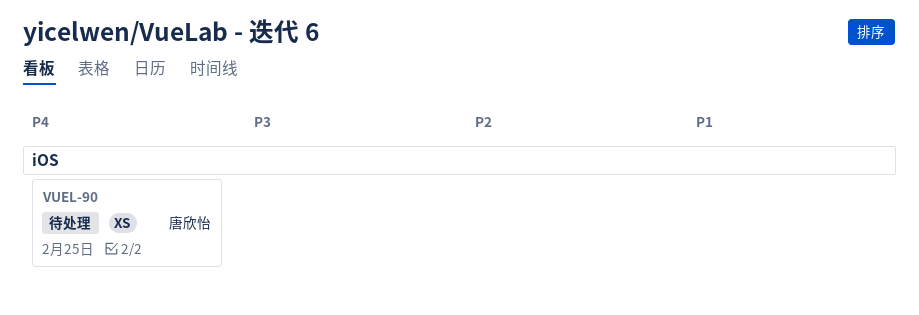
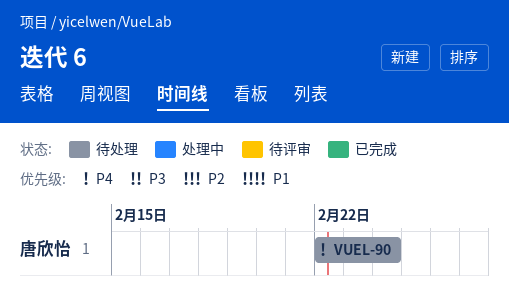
VUEL-90, due: Feb 25 -> Feb 24

